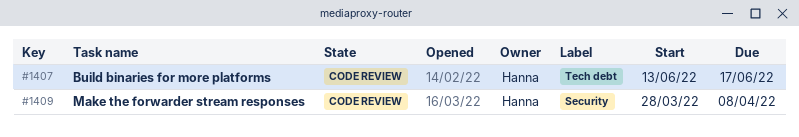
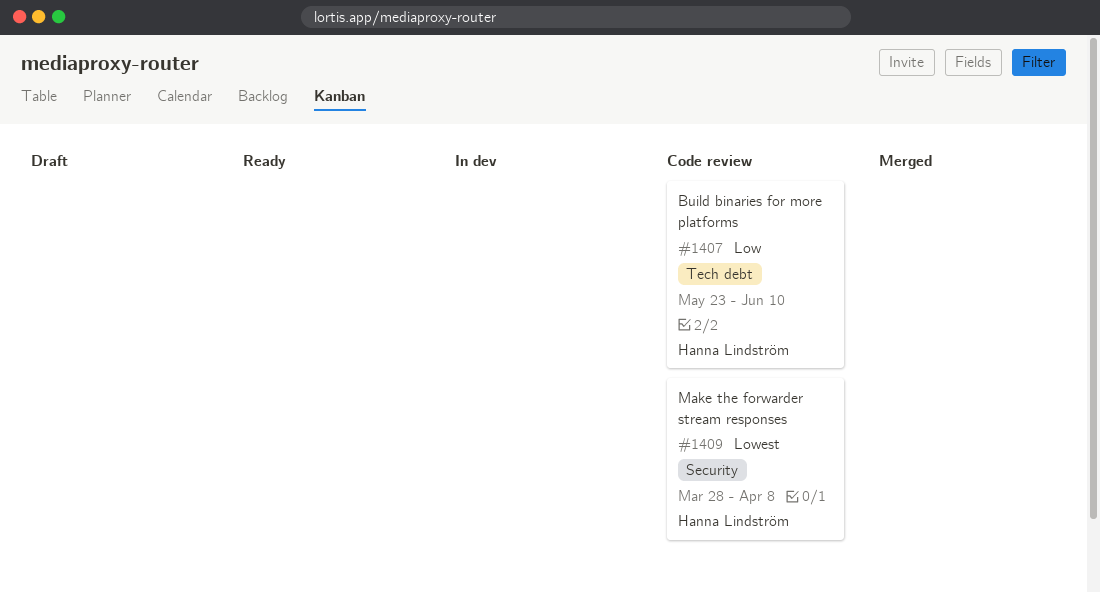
#1407, start: Jun 13 -> May 23
#1407, due: Jun 17 -> Jun 10

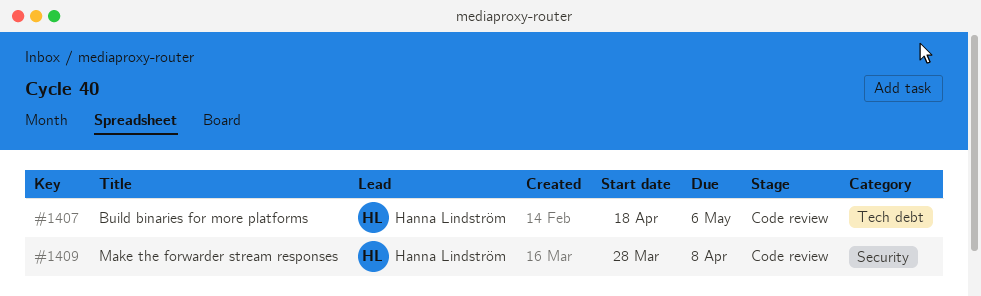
#1407, start: May 23 -> Apr 18
#1407, due: Jun 10 -> May 6

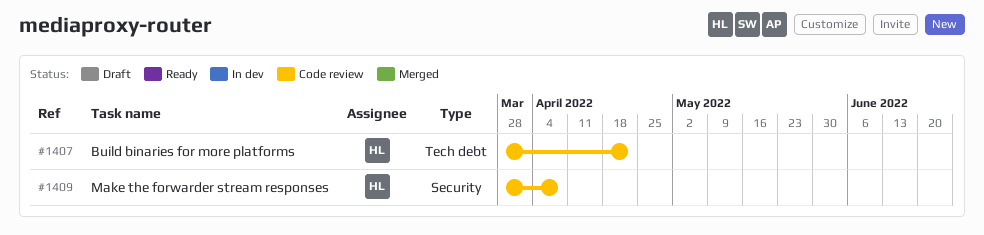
#1407, start: Apr 18 -> Mar 28
#1407, due: May 6 -> Apr 22

